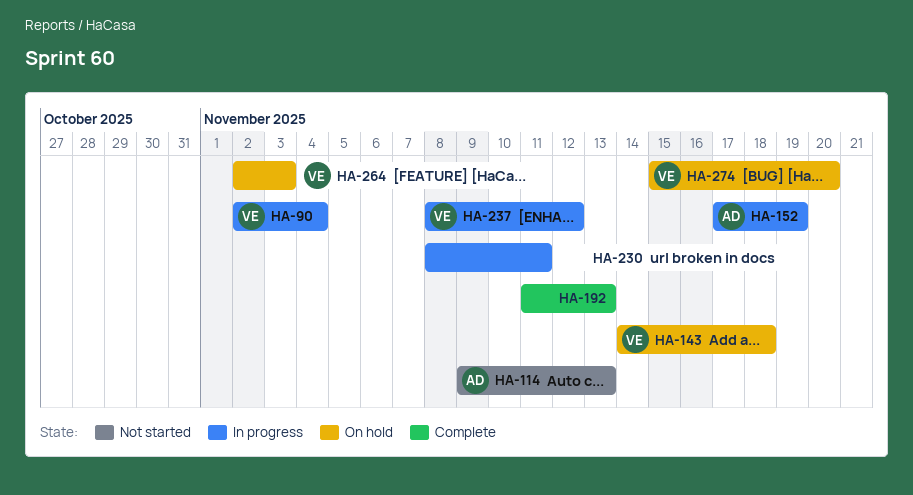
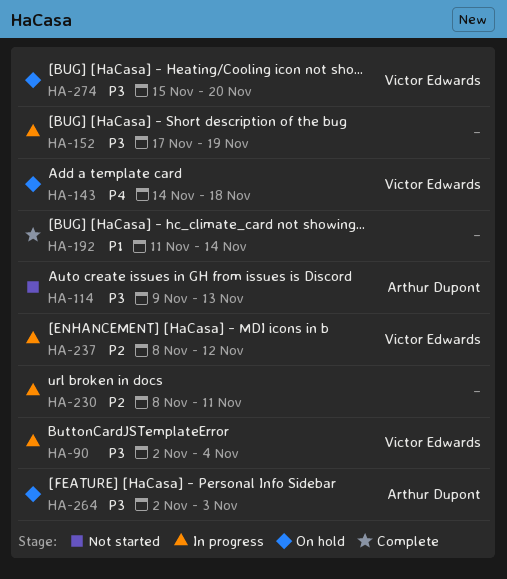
HA-152, owner: Arthur Dupont -> none
HA-192, due: Nov 13 -> Nov 14
HA-264, owner: Victor Edwards -> Arthur Dupont

